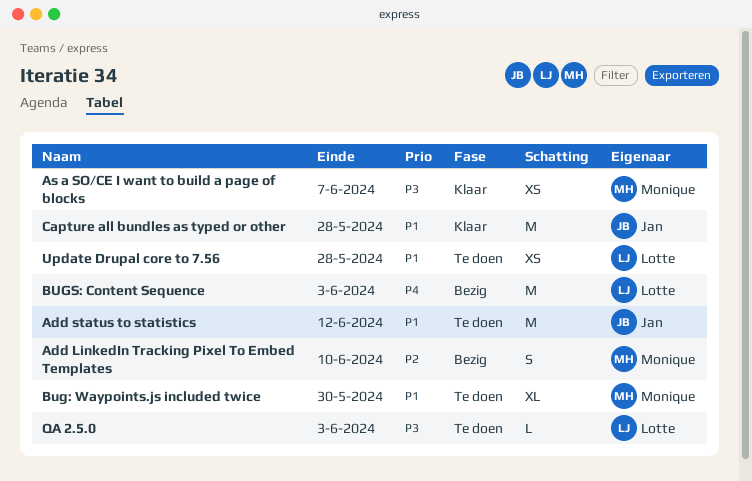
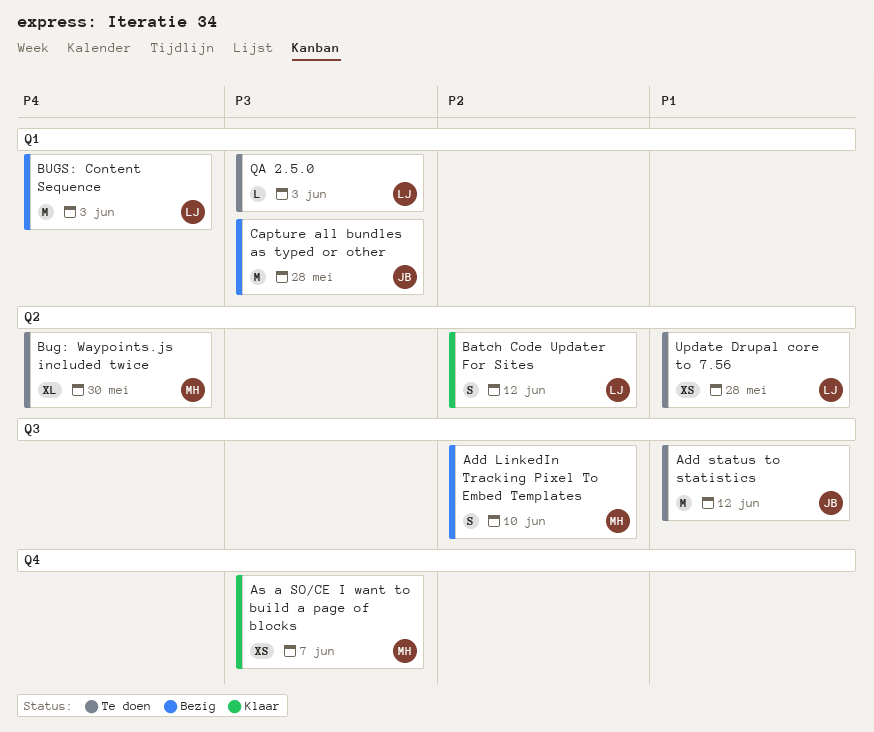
Batch Code Updater For Sites: none -> present
Bug: Waypoints.js included twice, priority: P1 -> P4
Capture all bundles as typed or other, status: Klaar -> Bezig
Capture all bundles as typed or other, priority: P1 -> P3

